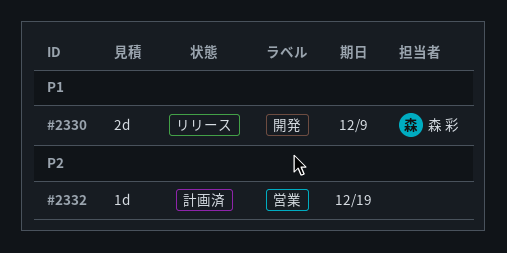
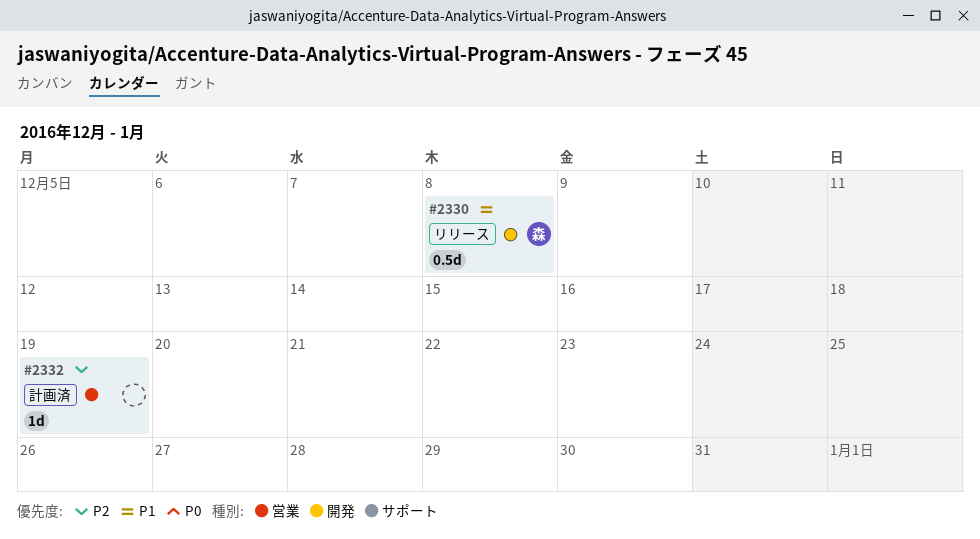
#2330, estimate: 2d -> 0.5d
#2330, due: Dec 9 -> Dec 8

